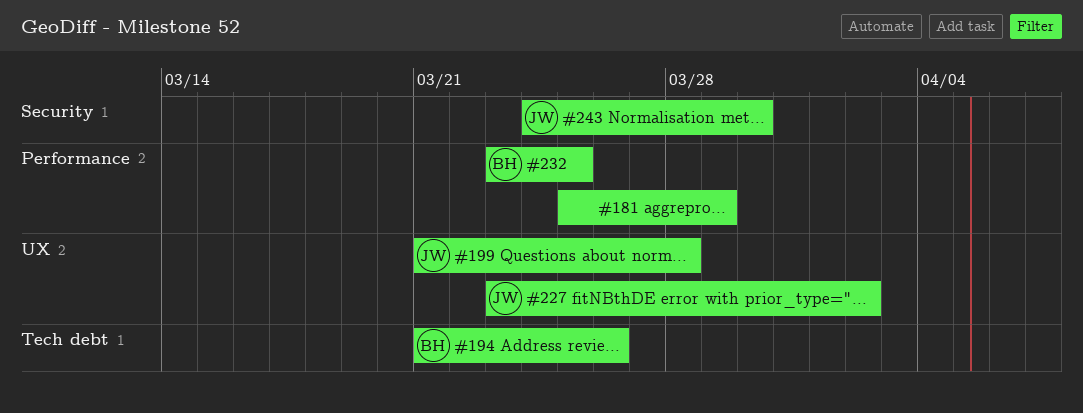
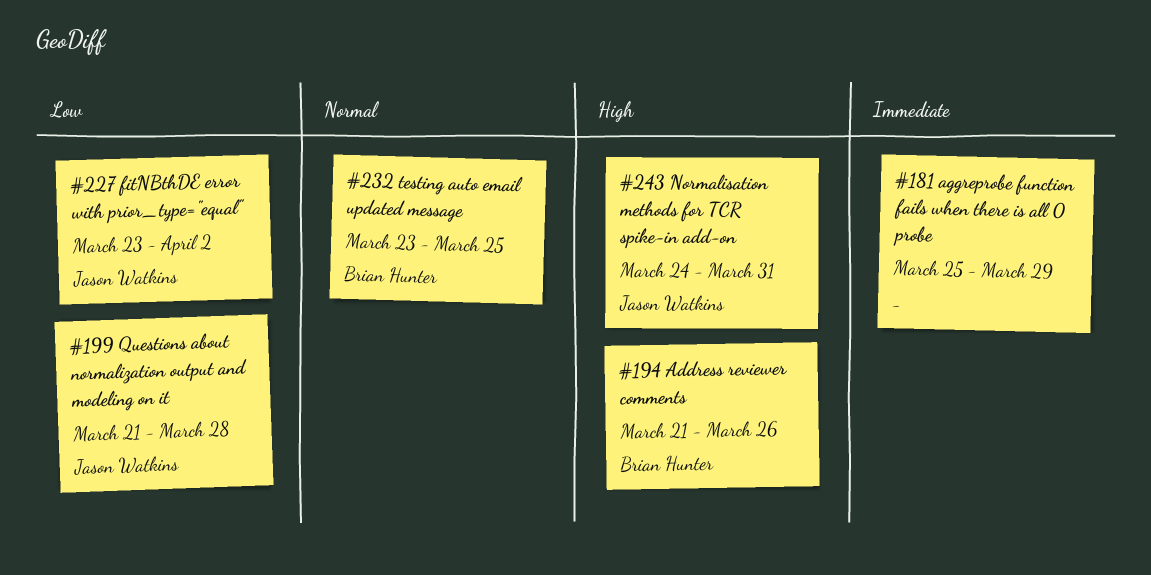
#243, due: Mar 30 -> Mar 31

